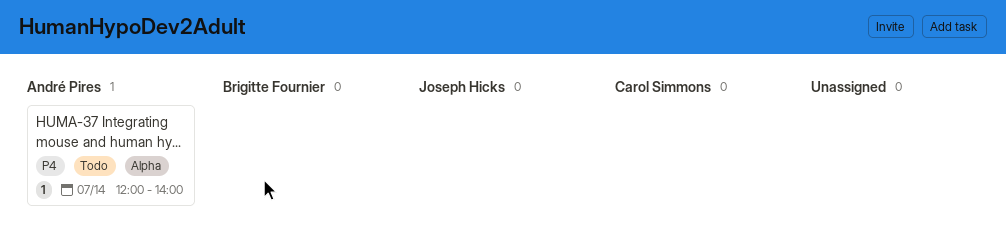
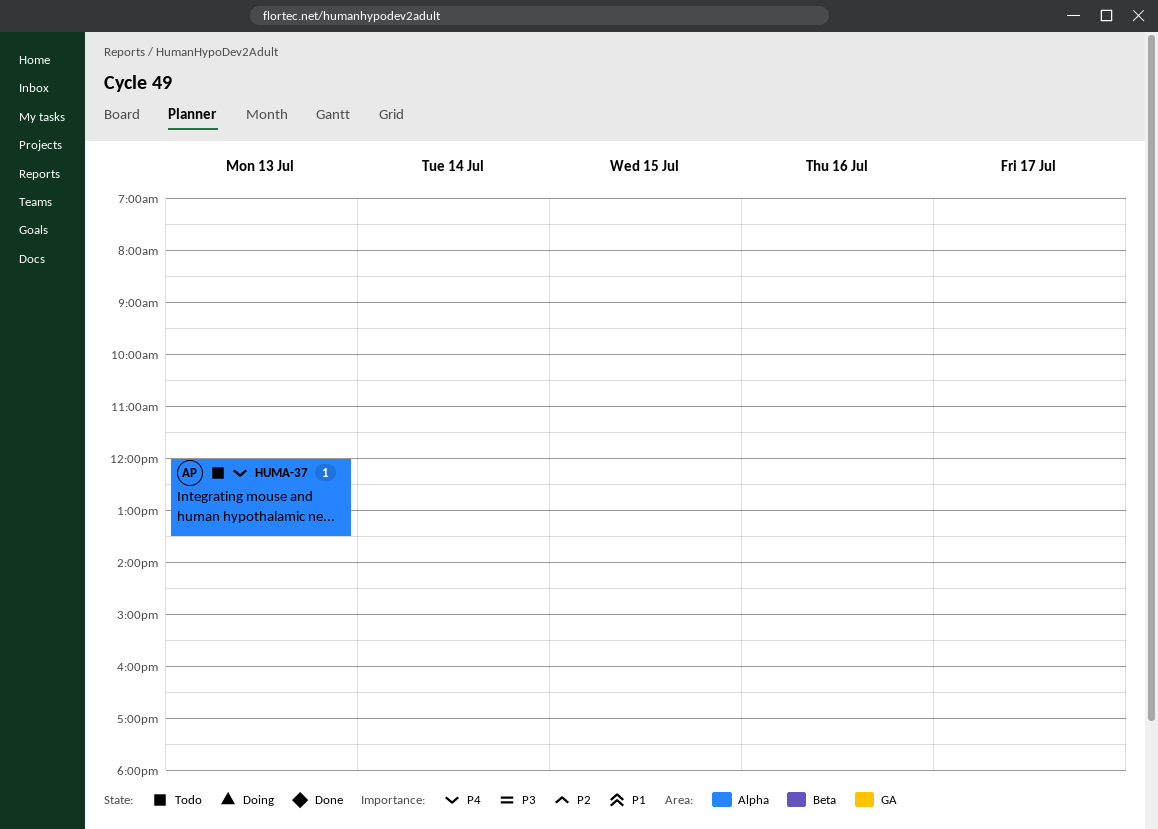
HUMA-37, day: Jul 14 -> Jul 13
HUMA-37, ends: 14:00 -> 13:30

